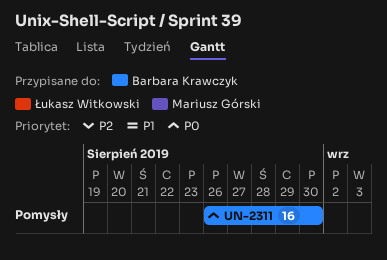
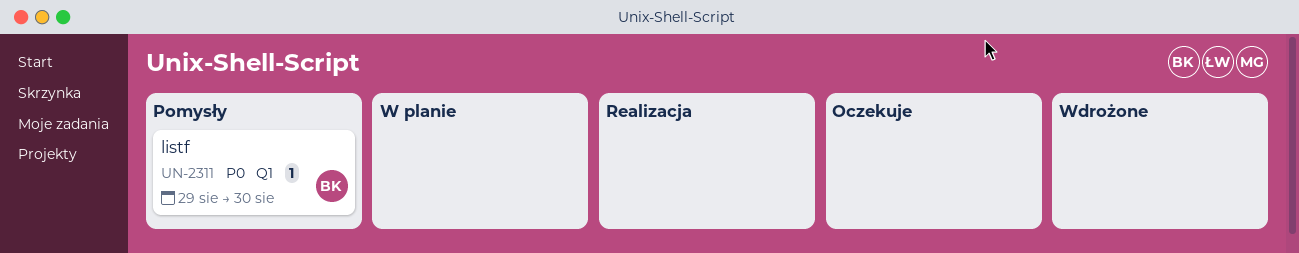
UN-2311, estimate: 16 -> 1
UN-2311, start: Aug 26 -> Aug 29

